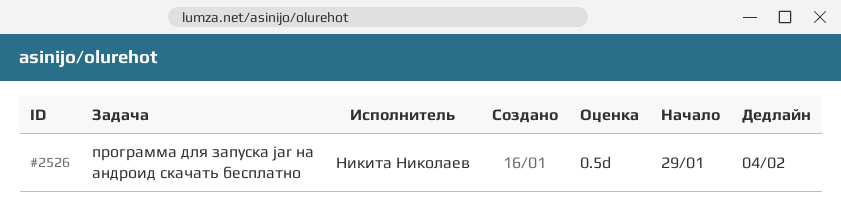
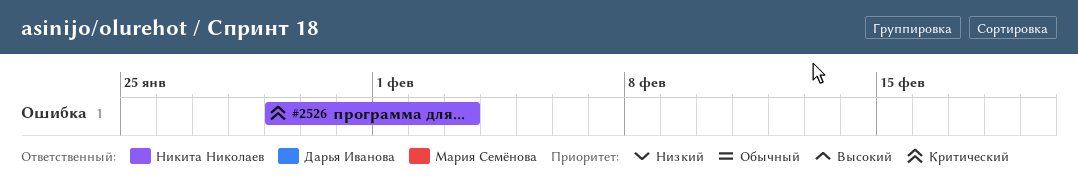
#2526, due: Feb 4 -> Feb 3

